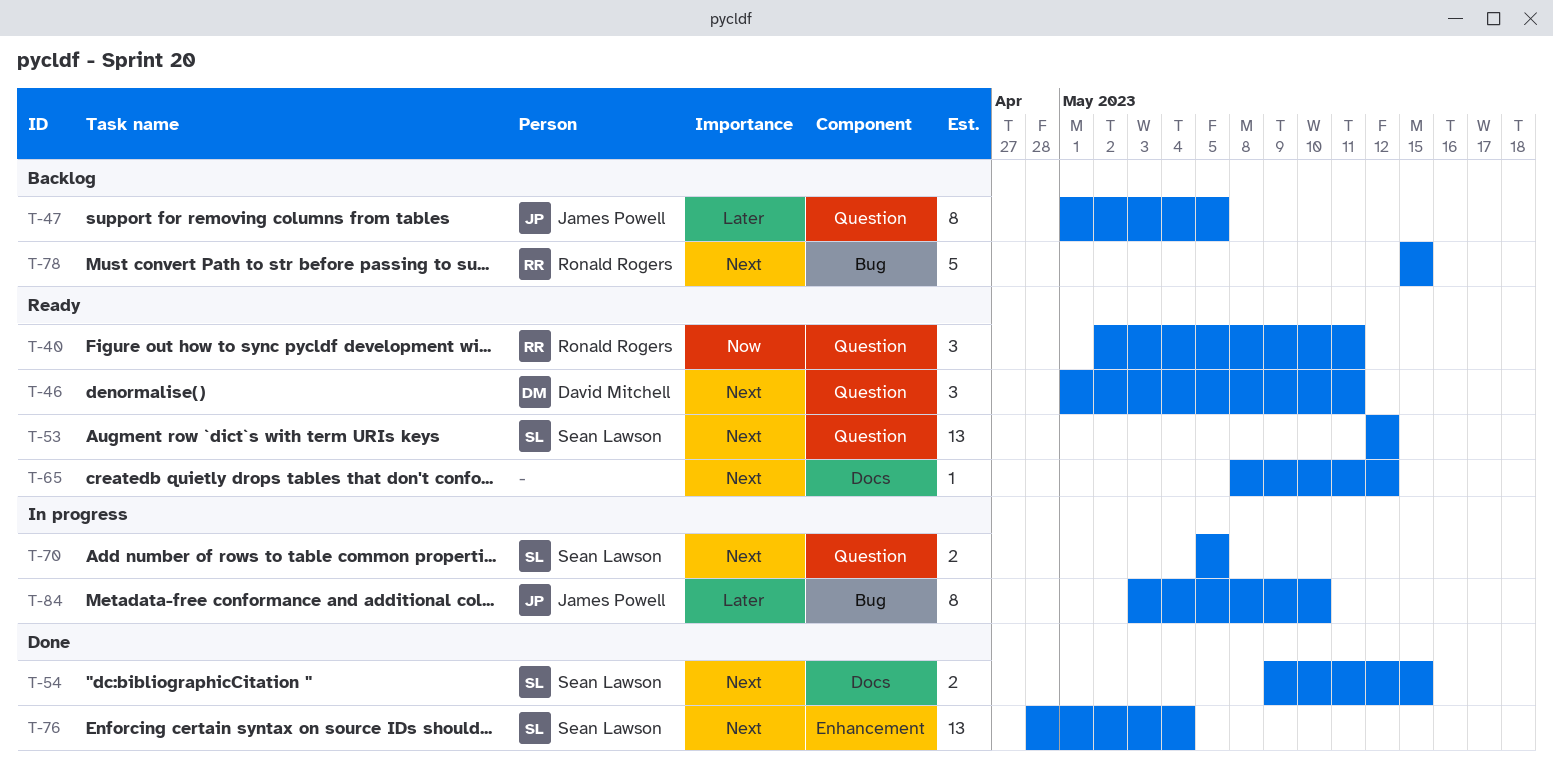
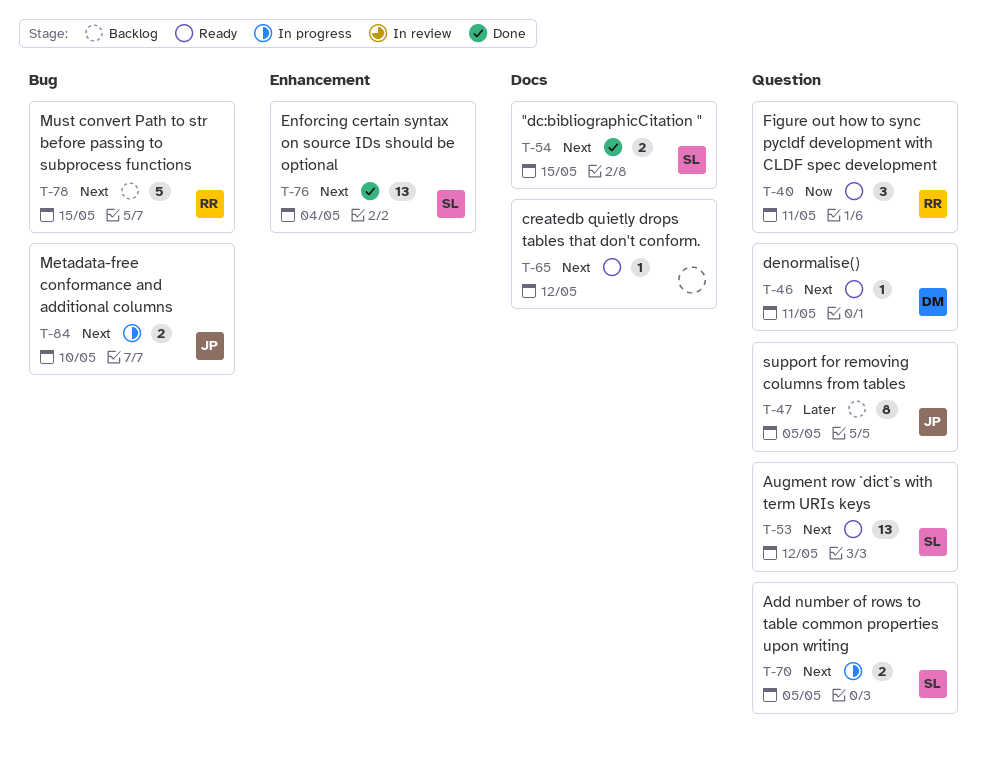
T-46, estimate: 3 -> 1
T-84, priority: Later -> Next
T-84, estimate: 8 -> 2

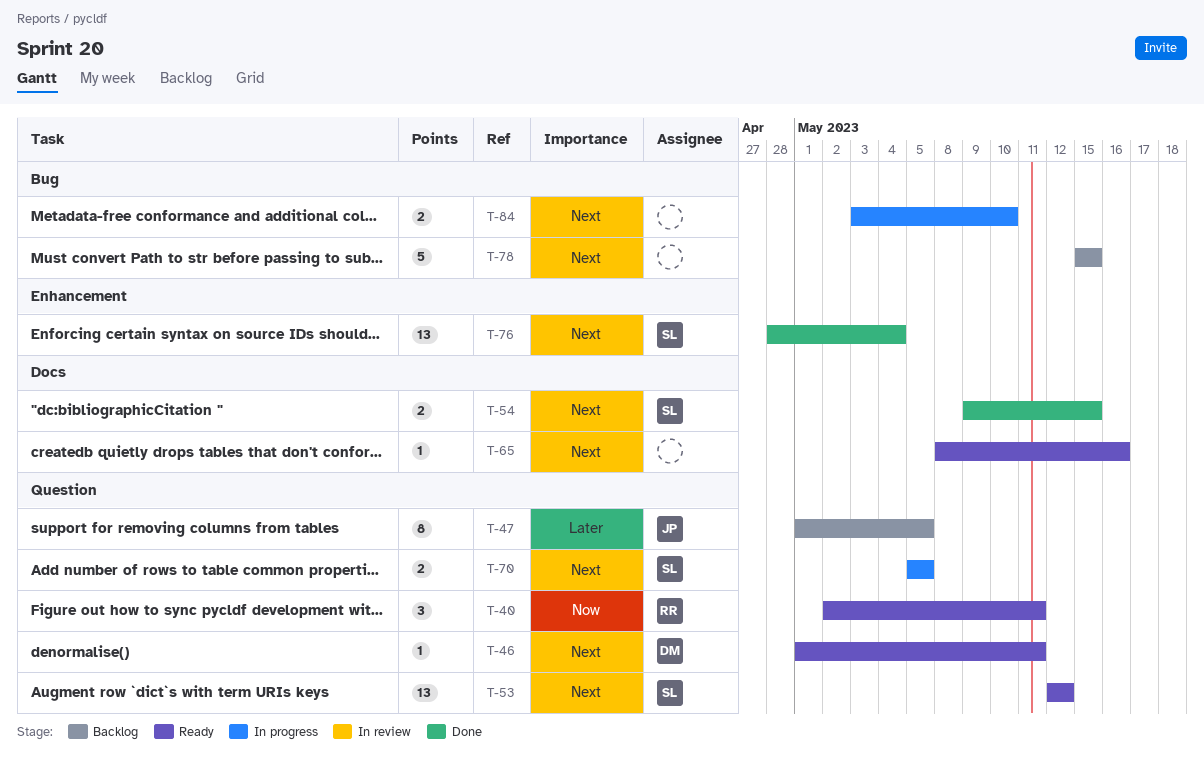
T-65, due: May 12 -> May 16
T-78, owner: RR -> none
T-84, owner: JP -> none

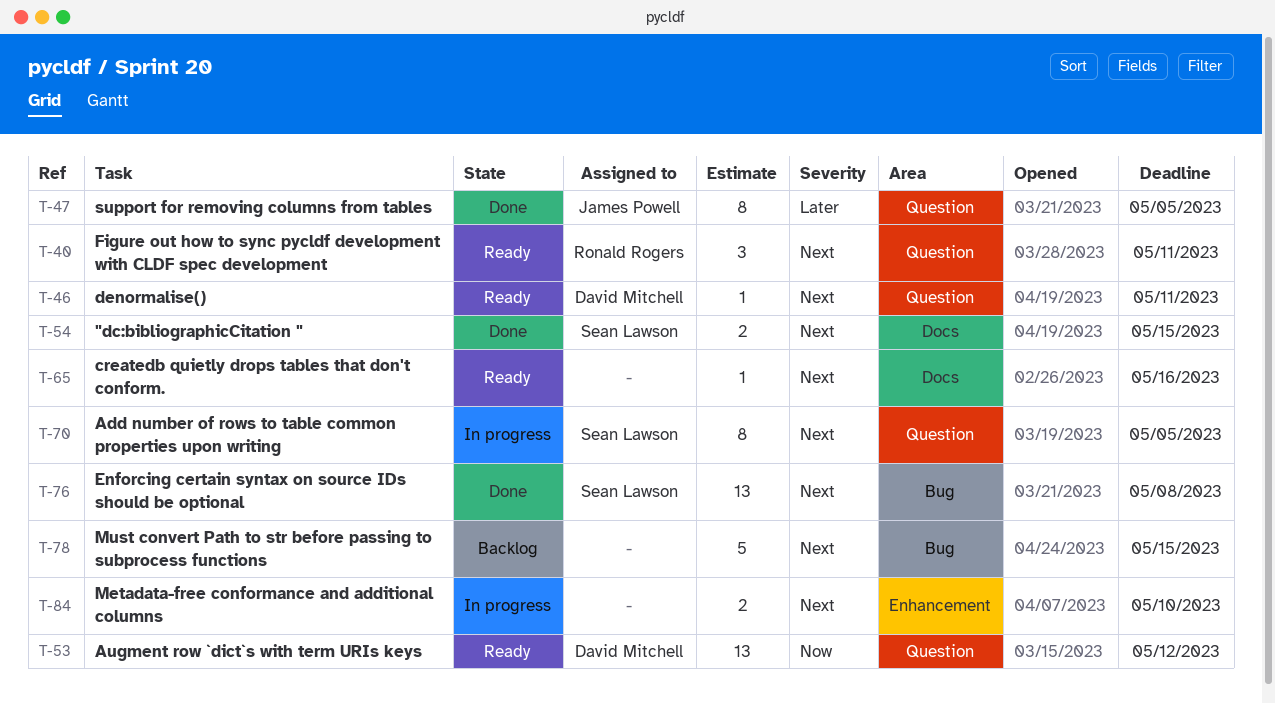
T-40, priority: Now -> Next
T-47, status: Backlog -> Done
T-53, owner: Sean Lawson -> David Mitchell
T-53, priority: Next -> Now
T-70, estimate: 2 -> 8
T-76, label: Enhancement -> Bug
T-76, due: May 4 -> May 8
T-84, label: Bug -> Enhancement

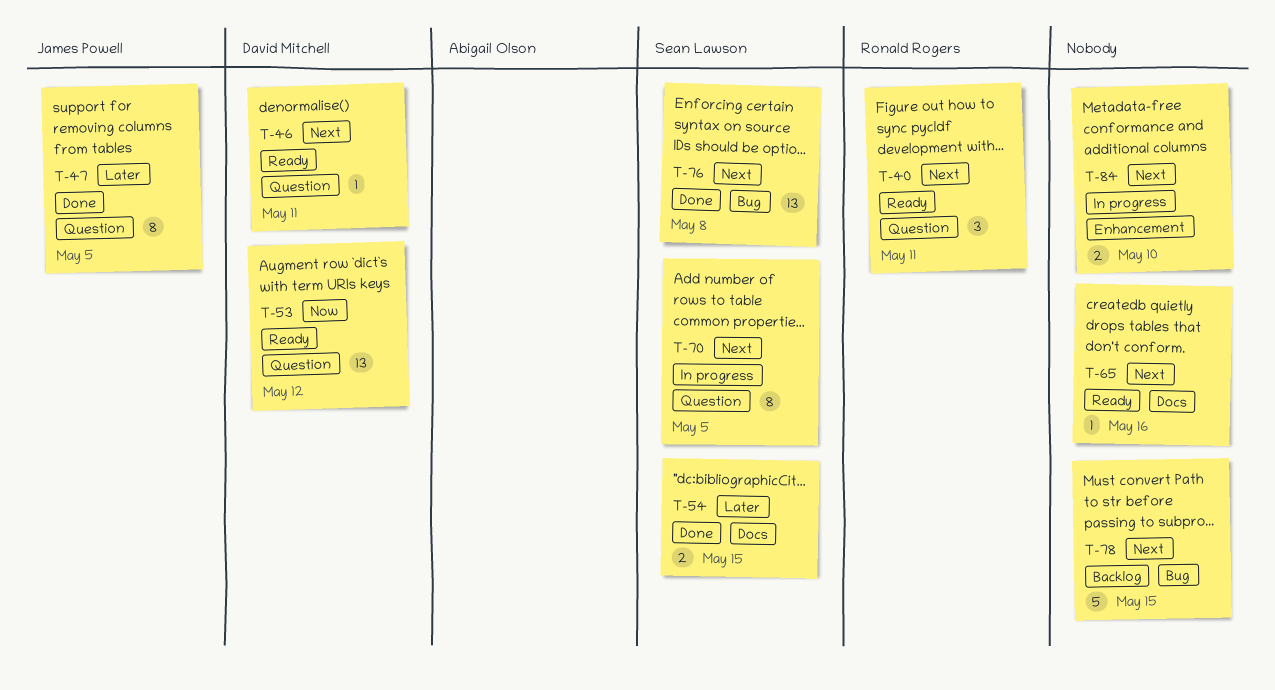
T-54, priority: Next -> Later

